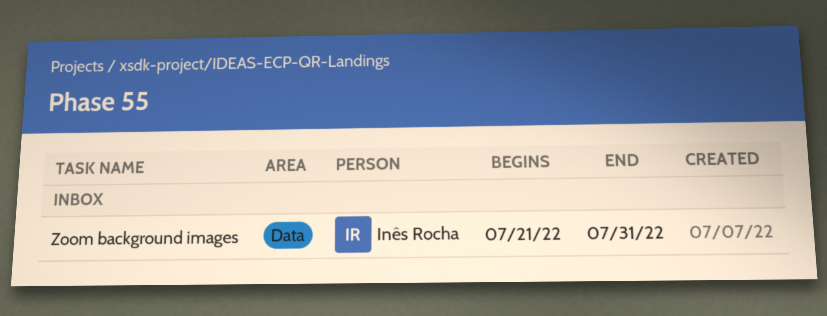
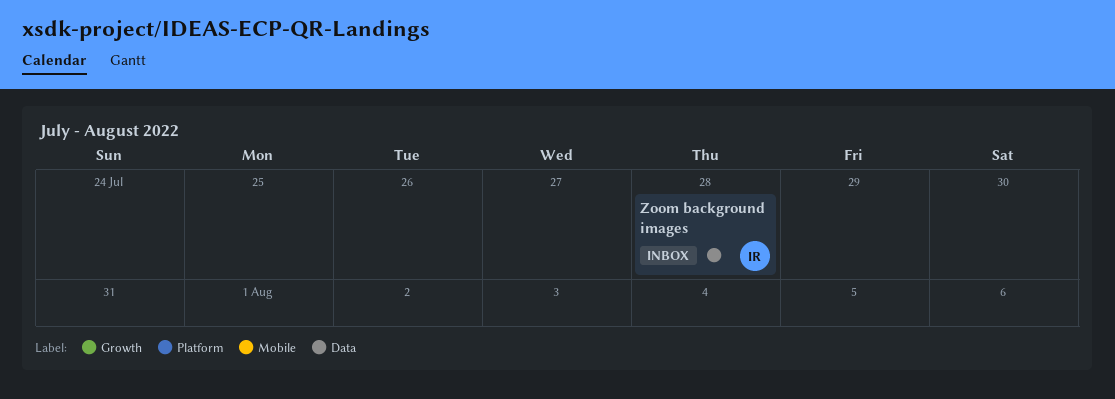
Zoom background images, due: Jul 31 -> Jul 28

